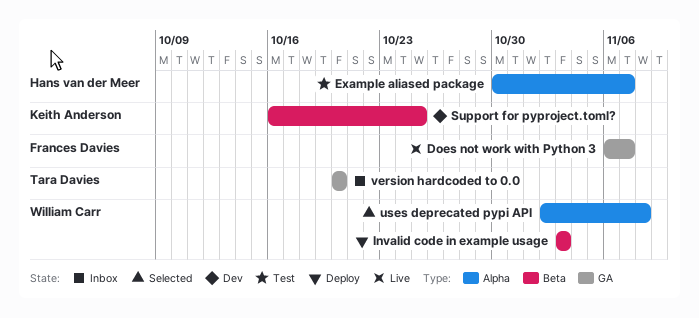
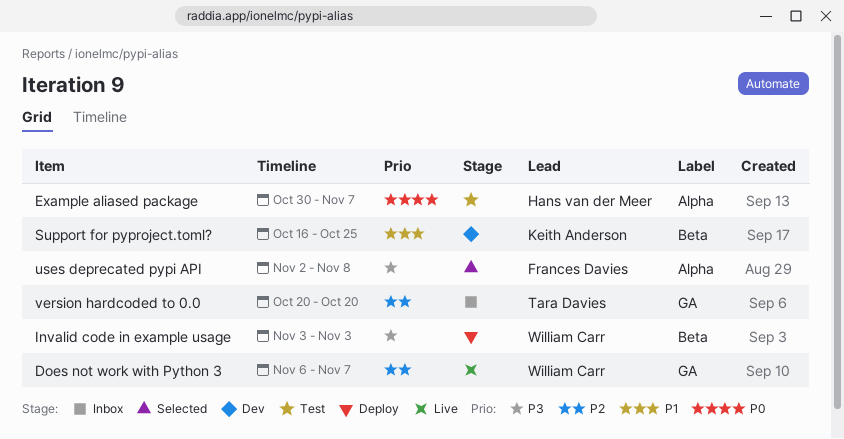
Does not work with Python 3, owner: Frances Davies -> William Carr
uses deprecated pypi API, owner: William Carr -> Frances Davies

